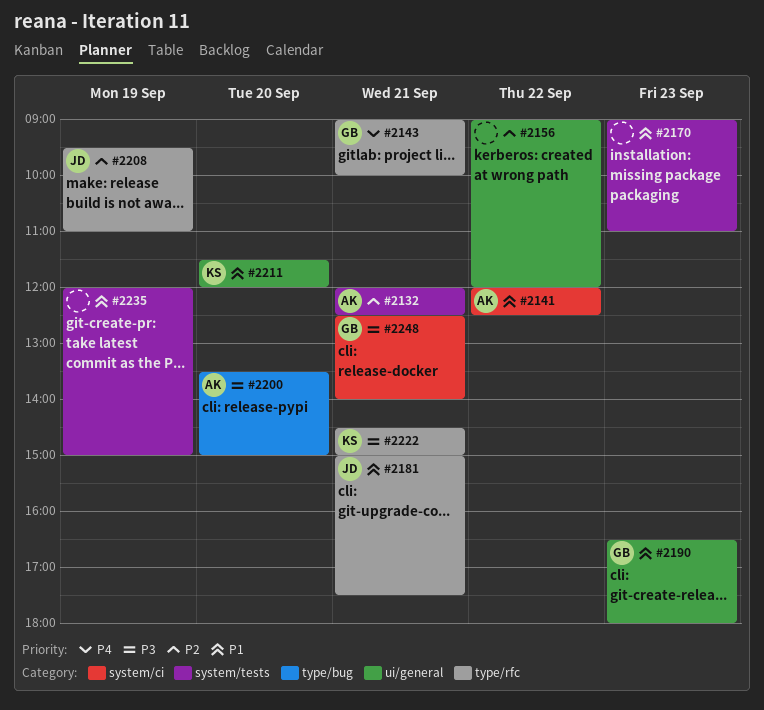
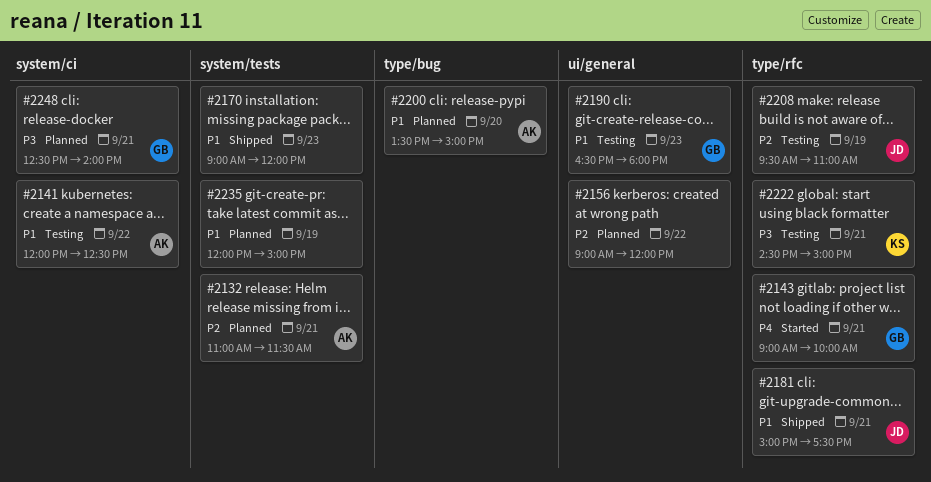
#2132, begins: 12:00 -> 11:00
#2132, ends: 12:30 -> 11:30
#2170, ends: 11:00 -> 12:00
#2200, priority: P3 -> P1
#2211: present -> none

